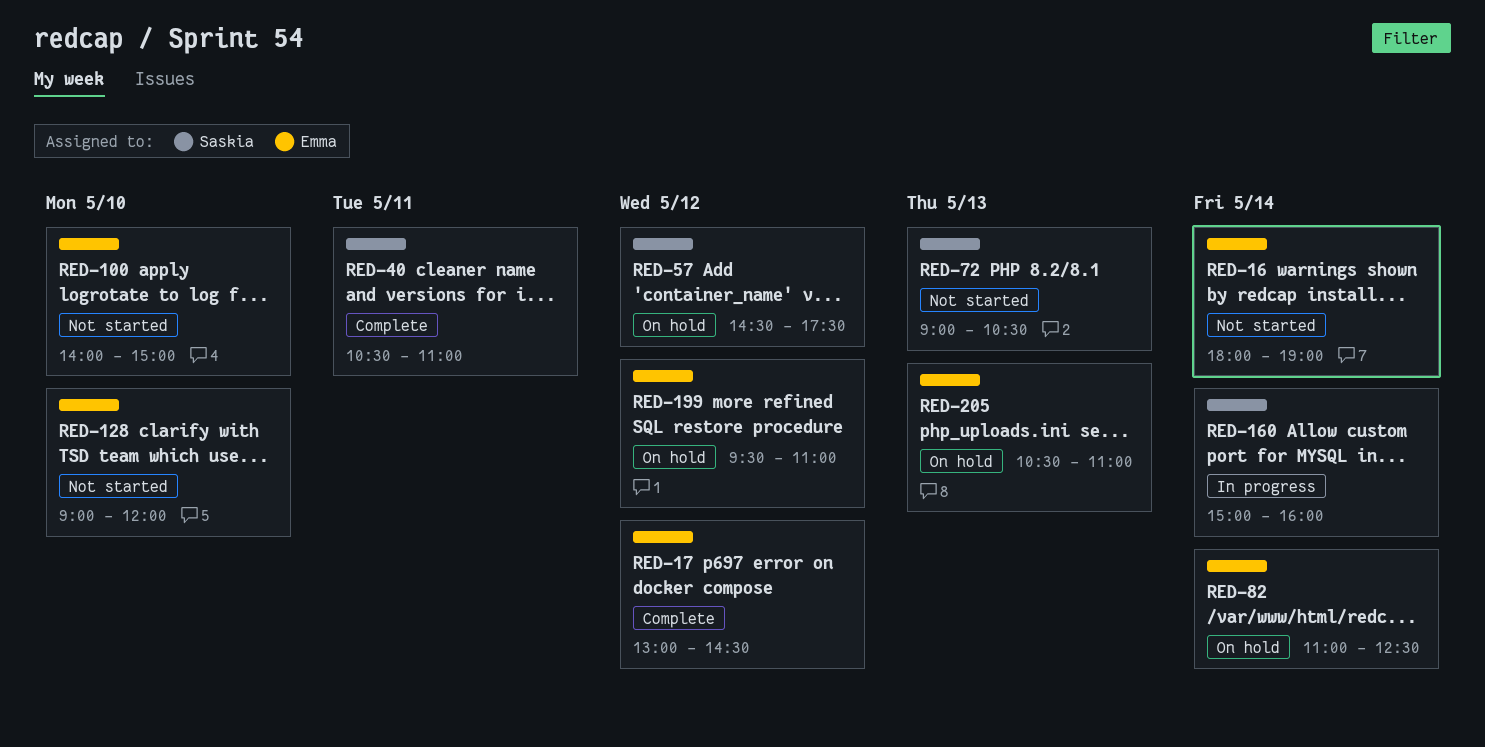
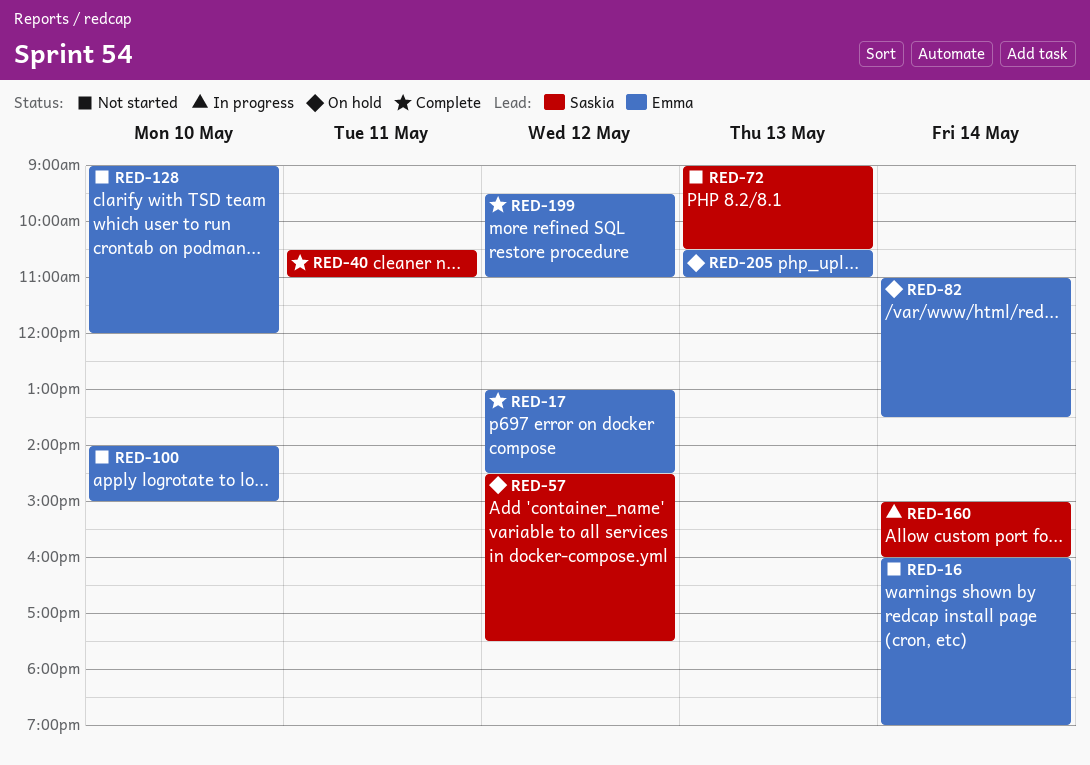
RED-16, begins: 18:00 -> 16:00
RED-82, ends: 12:30 -> 13:30
RED-199, status: On hold -> Complete

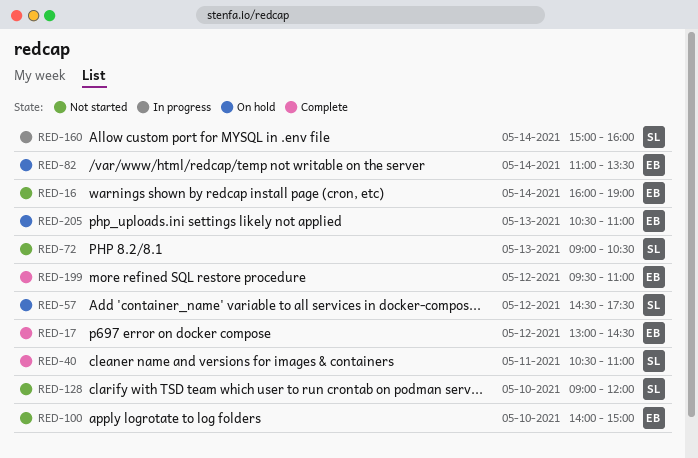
RED-128, owner: Emma -> Saskia

